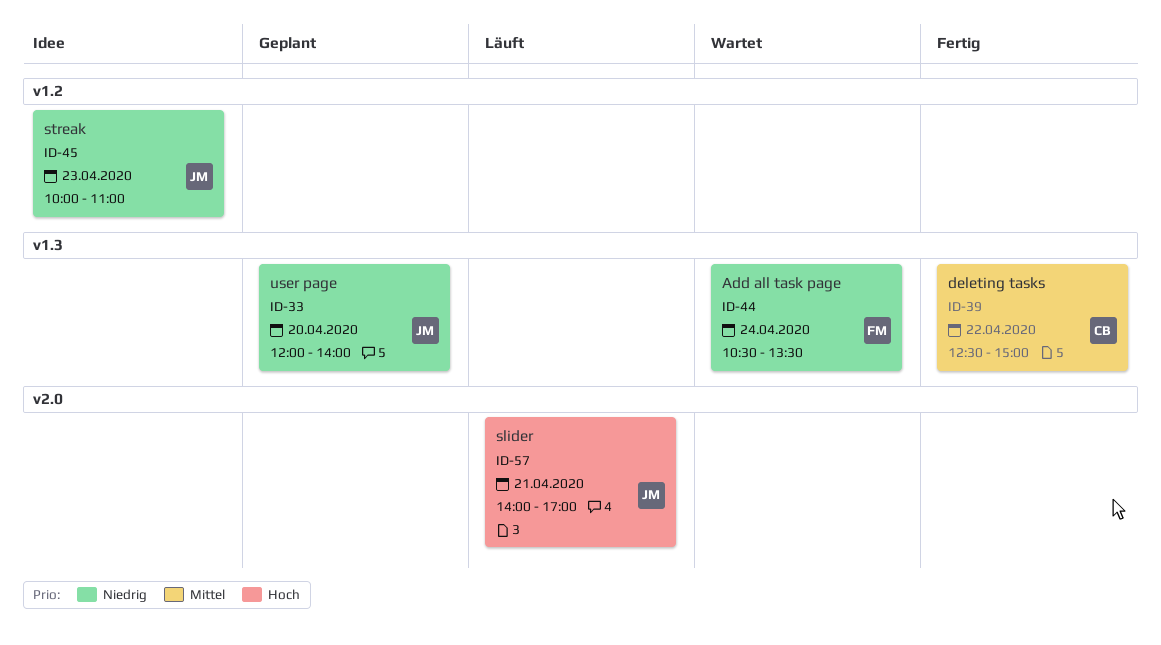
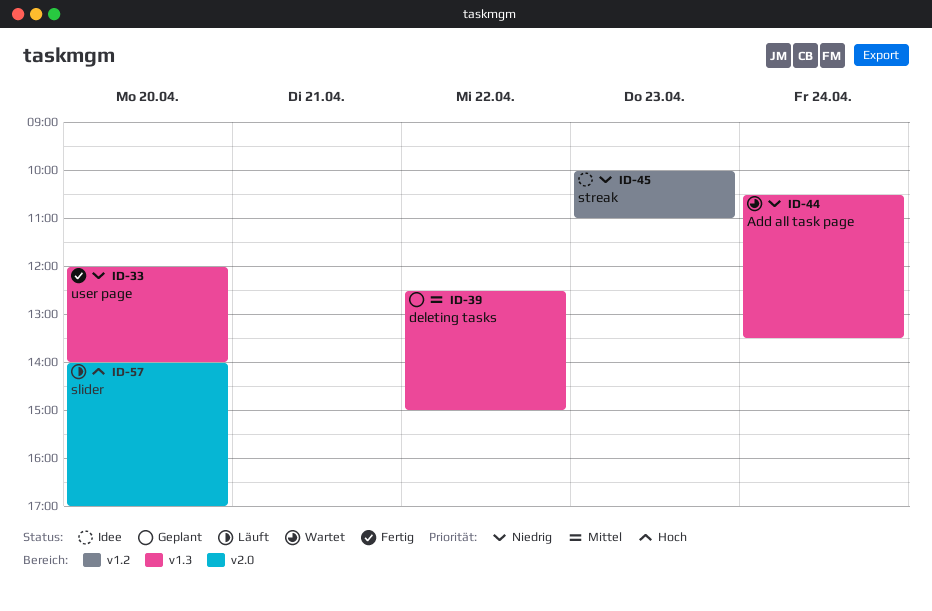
ID-33, status: Geplant -> Fertig
ID-39, status: Fertig -> Geplant
ID-57, day: Apr 21 -> Apr 20

